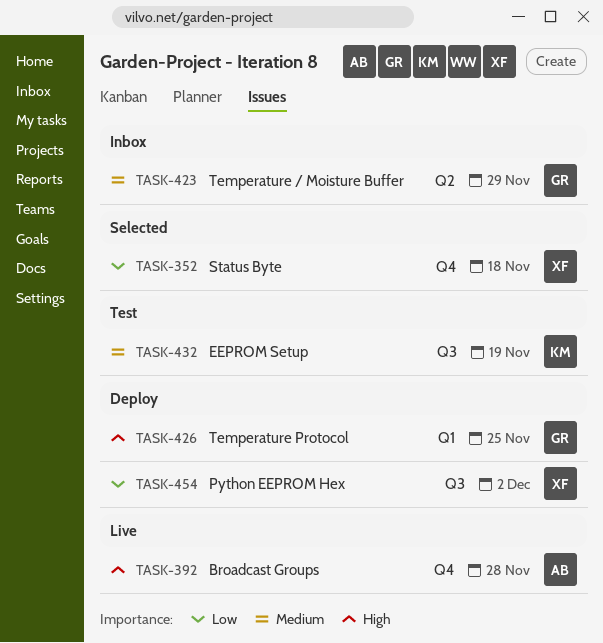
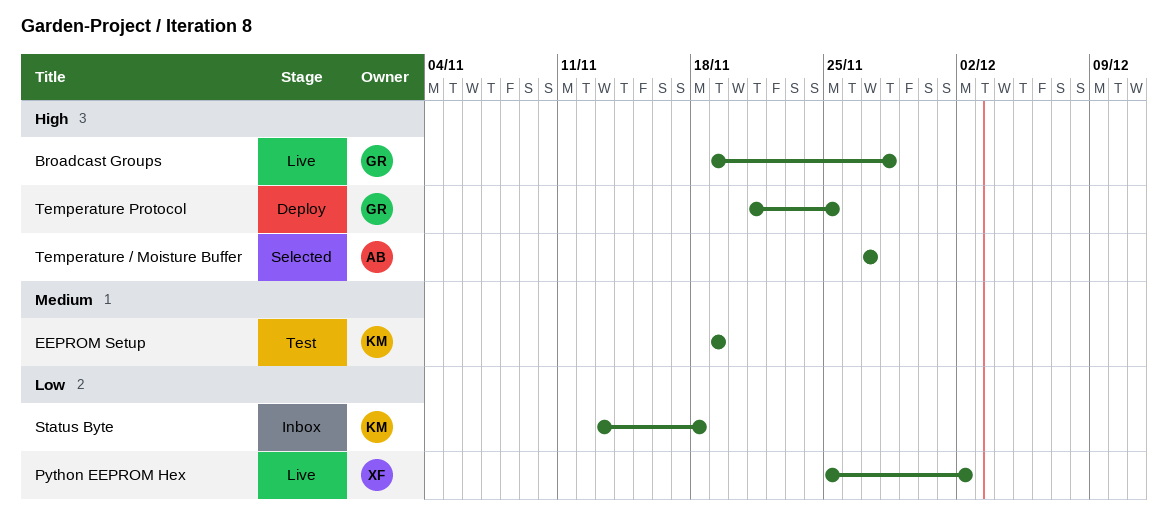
Broadcast Groups, owner: AB -> GR
Python EEPROM Hex, status: Deploy -> Live
Status Byte, status: Selected -> Inbox
Status Byte, owner: XF -> KM
Temperature / Moisture Buffer, status: Inbox -> Selected
Temperature / Moisture Buffer, owner: GR -> AB
Temperature / Moisture Buffer, priority: Medium -> High
Temperature / Moisture Buffer, due: Nov 29 -> Nov 27

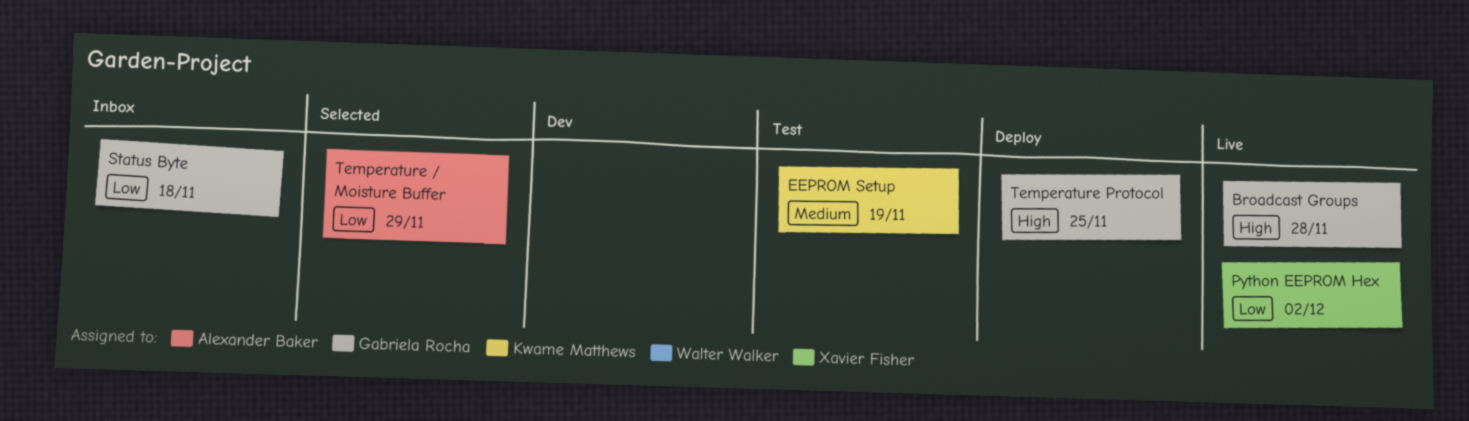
Status Byte, owner: Kwame Matthews -> Gabriela Rocha
Temperature / Moisture Buffer, priority: High -> Low
Temperature / Moisture Buffer, due: Nov 27 -> Nov 29

